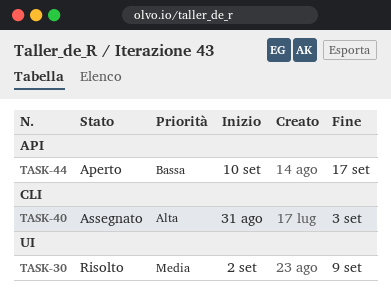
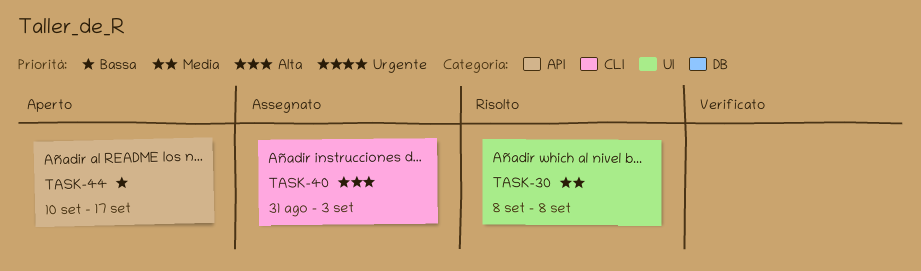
TASK-30, start: Sep 2 -> Sep 8
TASK-30, due: Sep 9 -> Sep 8

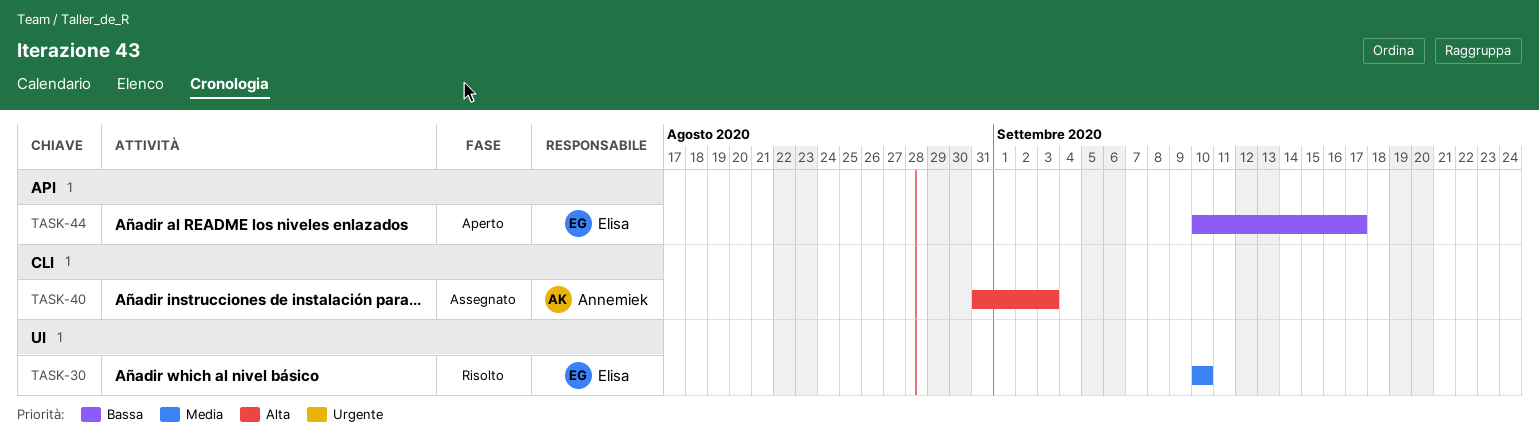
TASK-30, start: Sep 8 -> Sep 10
TASK-30, due: Sep 8 -> Sep 10

